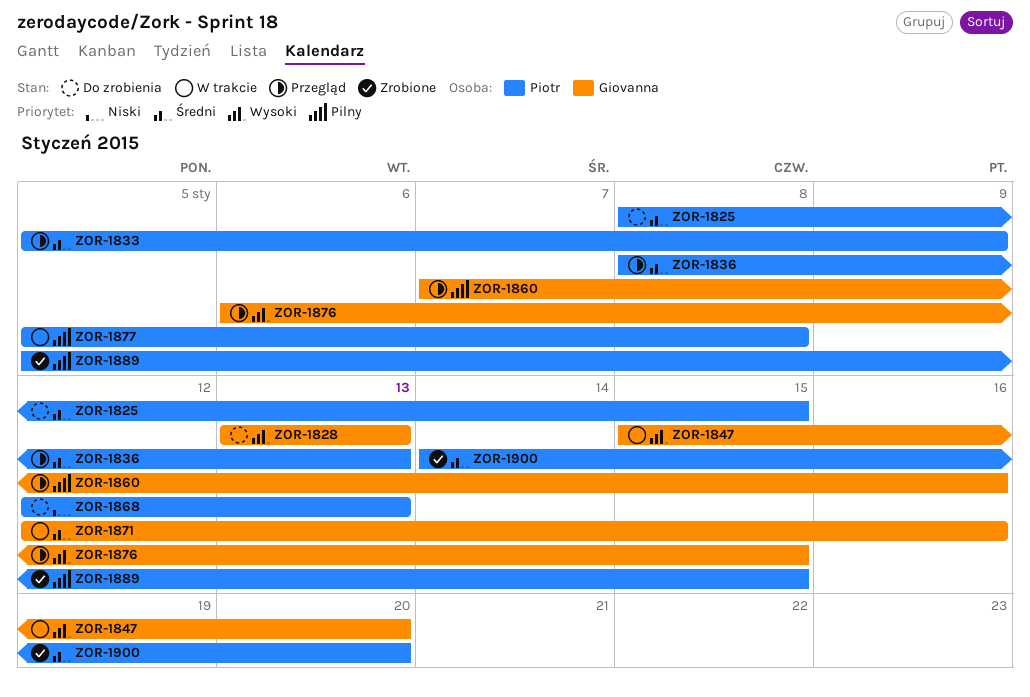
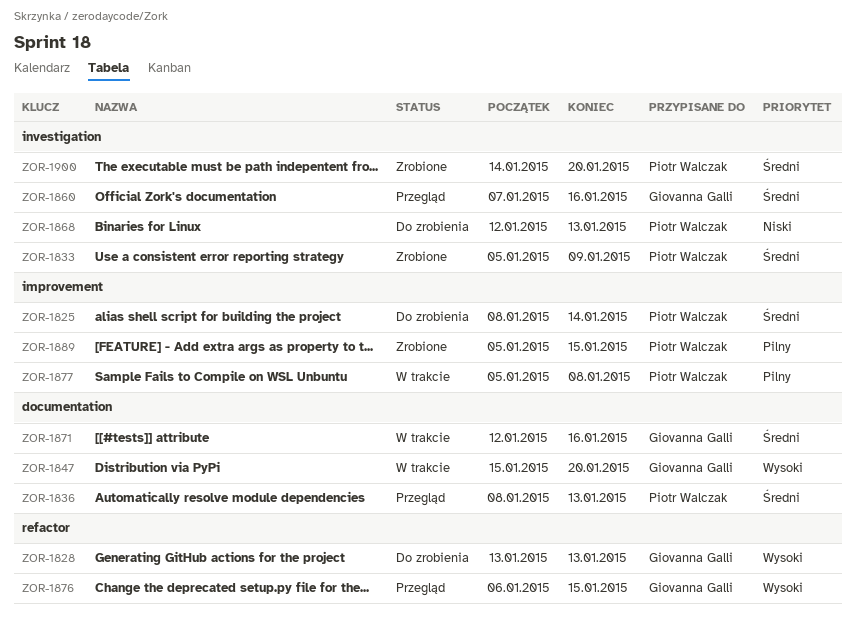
ZOR-1825, due: Jan 15 -> Jan 14
ZOR-1833, status: Przegląd -> Zrobione
ZOR-1860, priority: Pilny -> Średni

